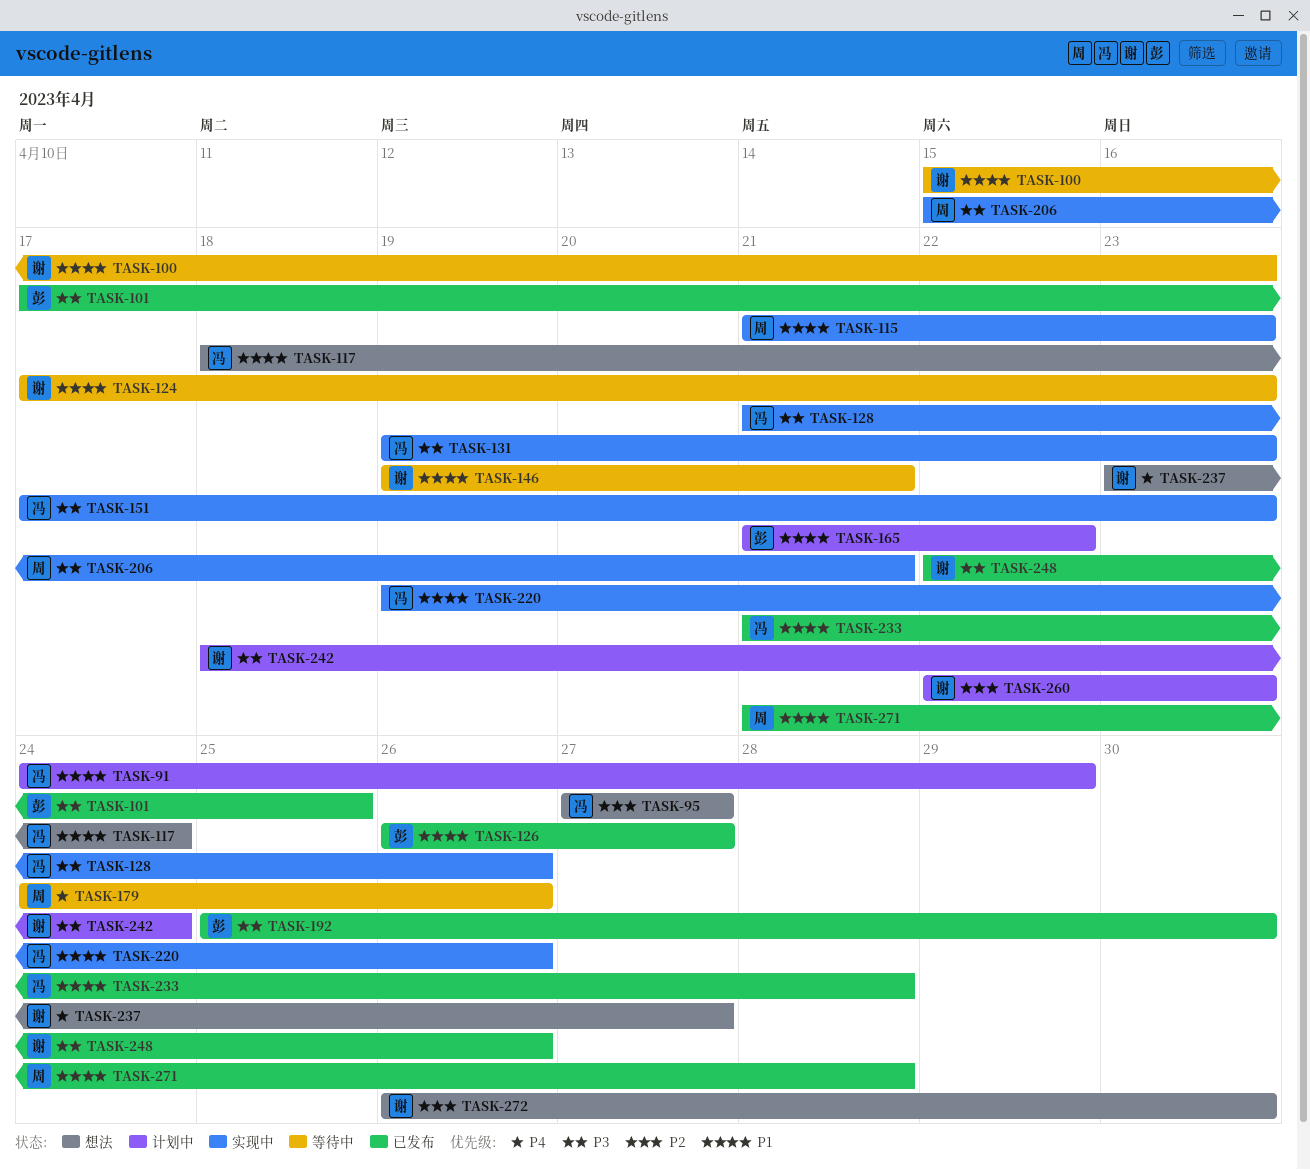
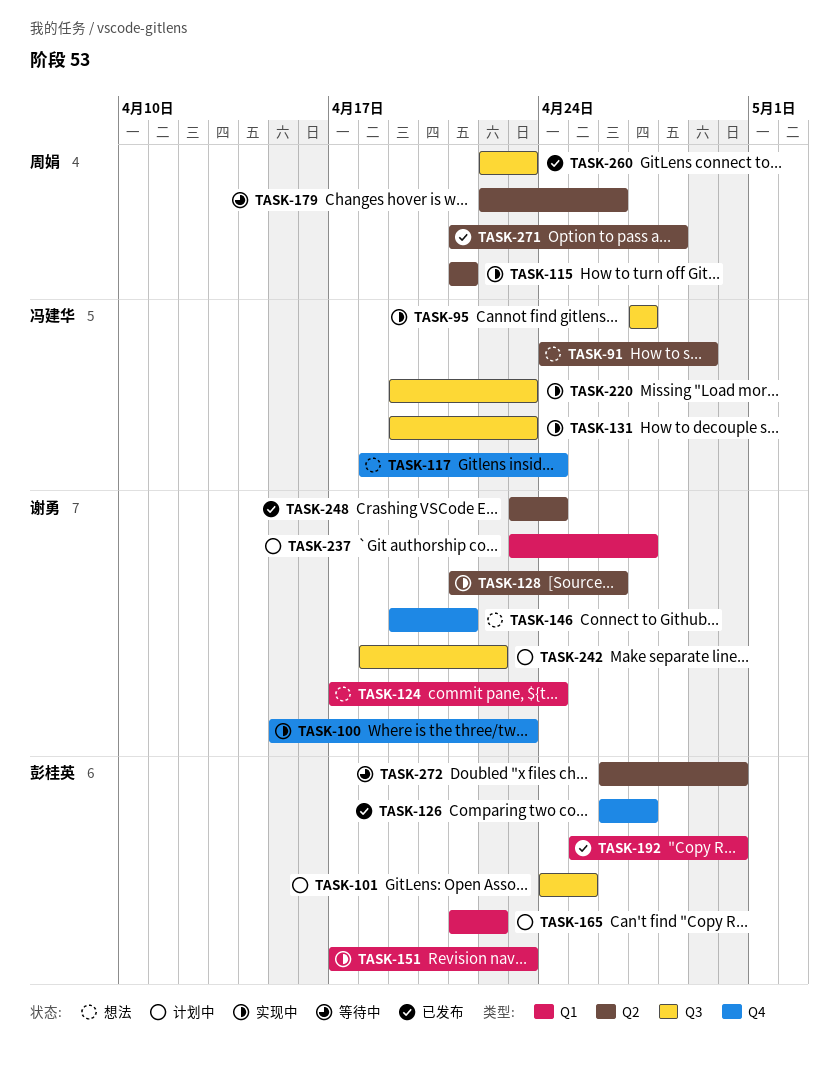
TASK-91, status: 计划中 -> 想法
TASK-95, status: 想法 -> 实现中
TASK-100, status: 等待中 -> 实现中
TASK-101, status: 已发布 -> 计划中
TASK-101, start: Apr 17 -> Apr 24
TASK-115, due: Apr 23 -> Apr 21
TASK-124, status: 等待中 -> 想法
TASK-124, due: Apr 23 -> Apr 24
TASK-128, owner: 冯建华 -> 谢勇
TASK-146, status: 等待中 -> 想法
TASK-151, owner: 冯建华 -> 彭桂英
TASK-179, start: Apr 24 -> Apr 22
TASK-206: present -> none
TASK-220, due: Apr 26 -> Apr 23
TASK-233: present -> none
TASK-237, status: 想法 -> 计划中
TASK-242, due: Apr 24 -> Apr 22
TASK-248, start: Apr 22 -> Apr 23
TASK-248, due: Apr 26 -> Apr 24
TASK-260, status: 计划中 -> 已发布
TASK-260, owner: 谢勇 -> 周娟
TASK-272, status: 想法 -> 等待中
TASK-272, owner: 谢勇 -> 彭桂英

